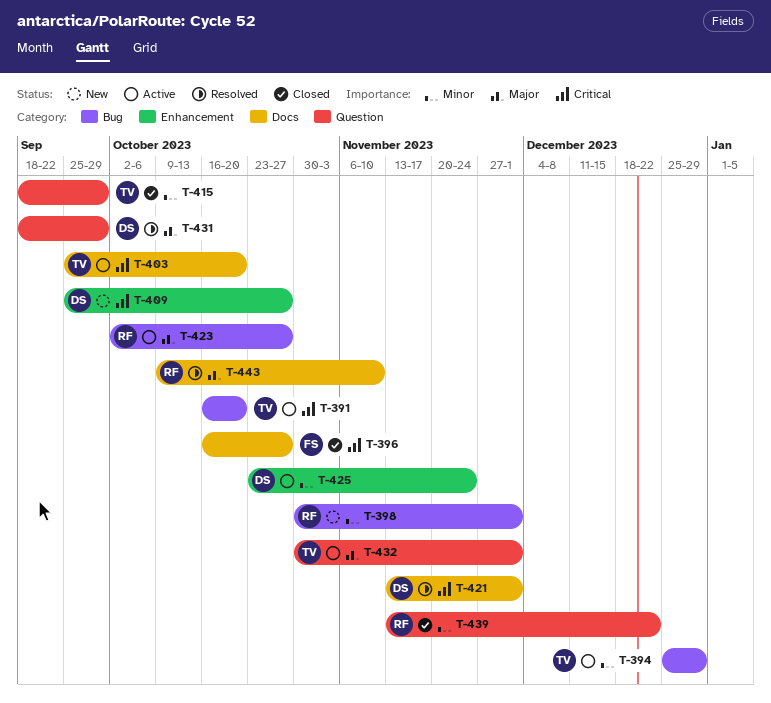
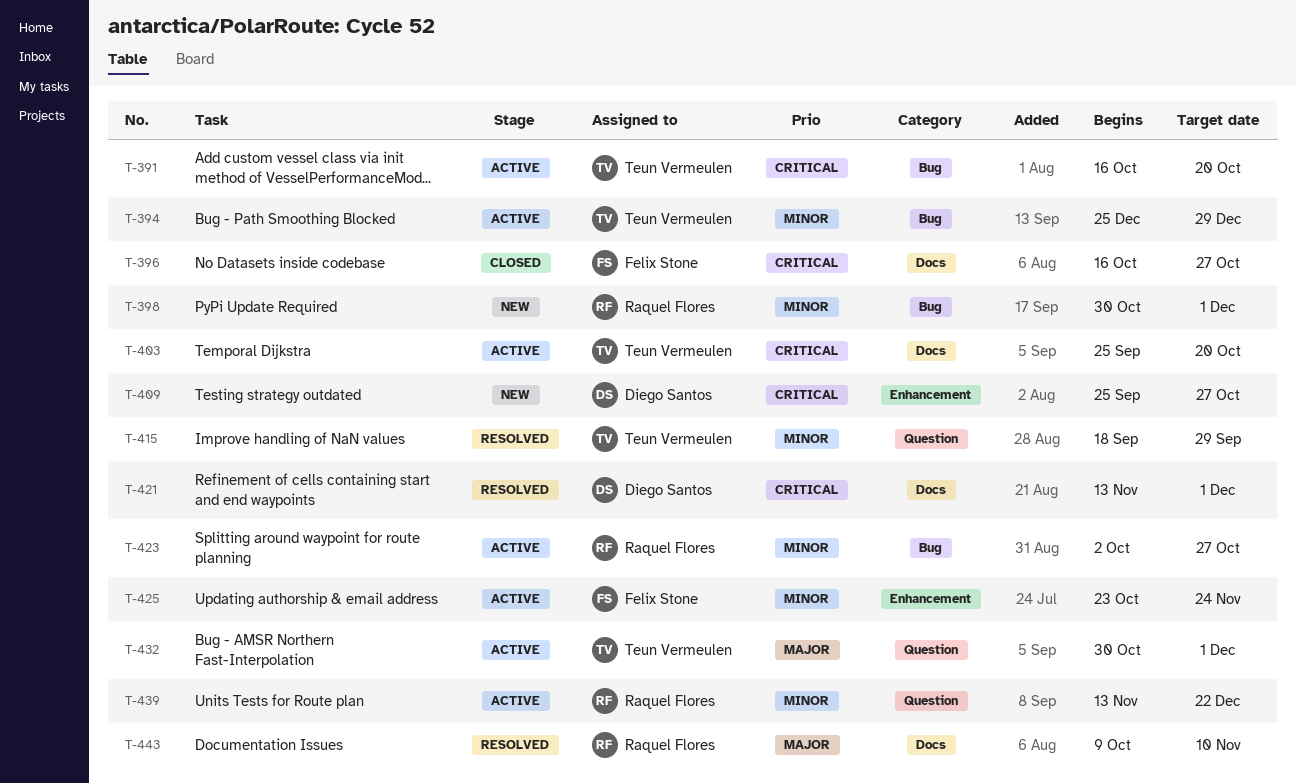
T-415, status: Closed -> Resolved
T-423, priority: Major -> Minor
T-425, owner: Diego Santos -> Felix Stone
T-431: present -> none
T-439, status: Closed -> Active

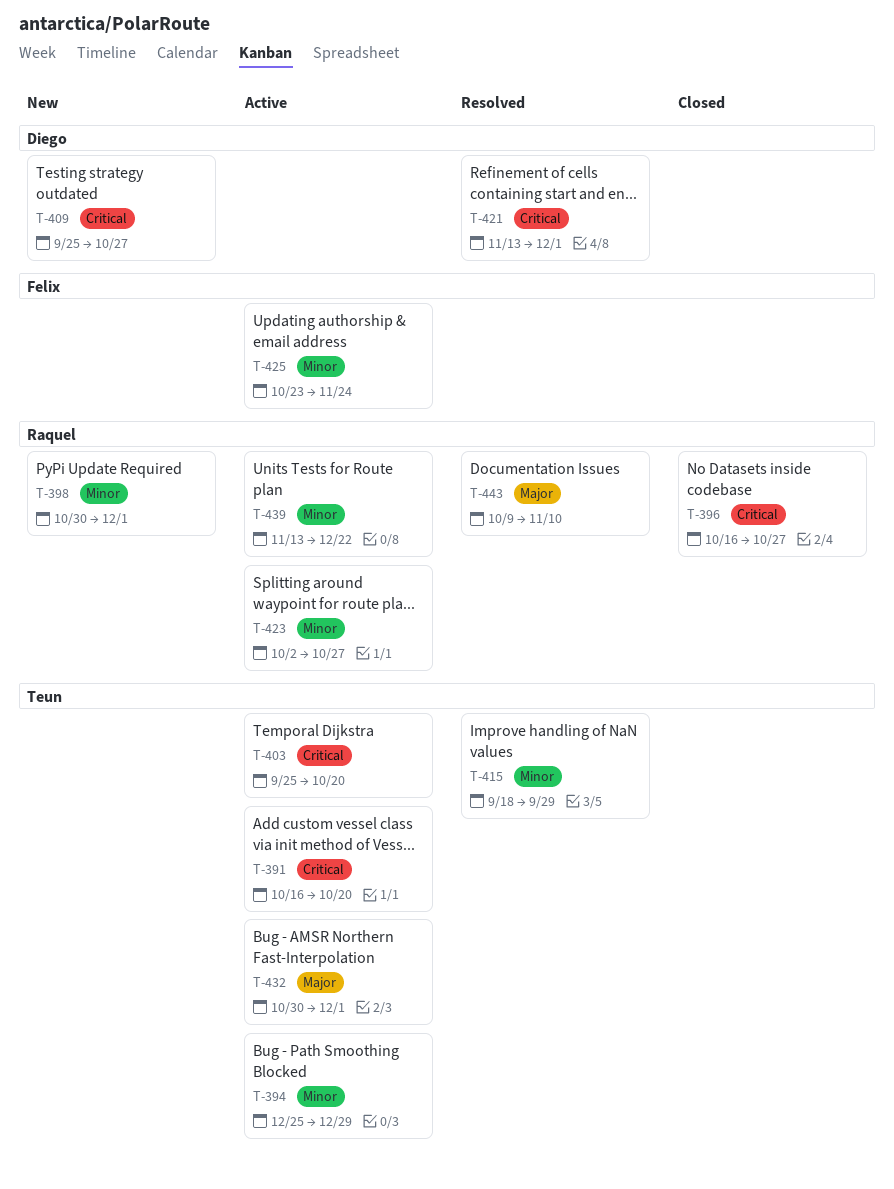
T-396, owner: Felix Stone -> Raquel Flores

